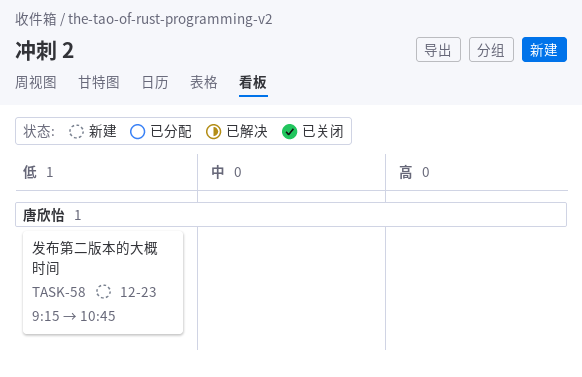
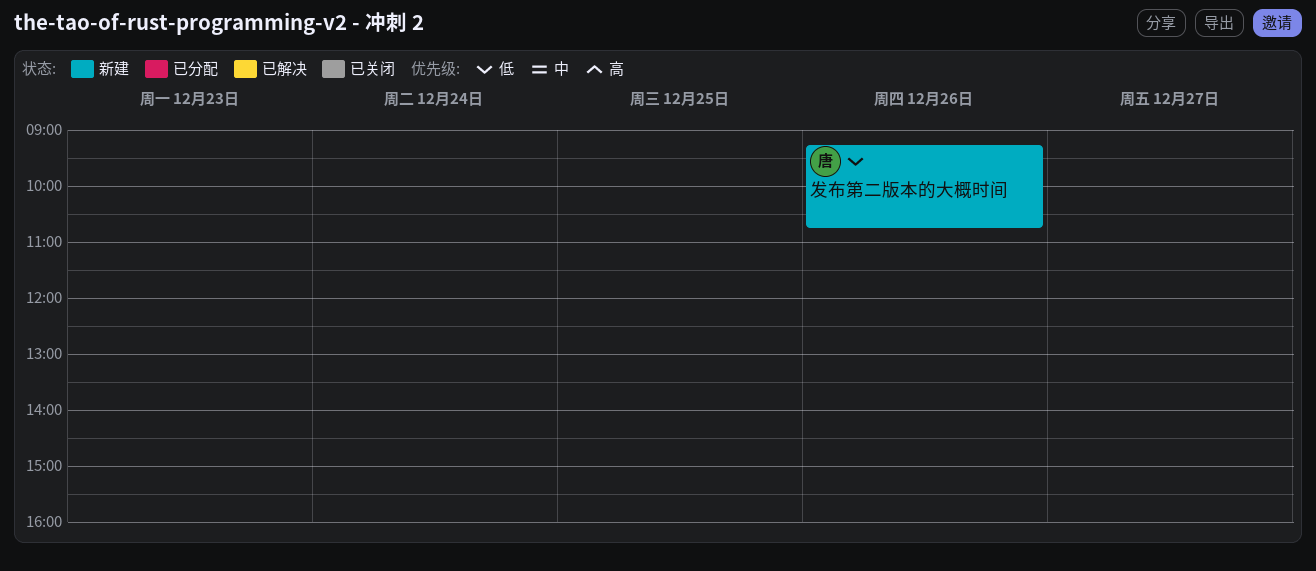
发布第二版本的大概时间, day: Dec 23 -> Dec 26

